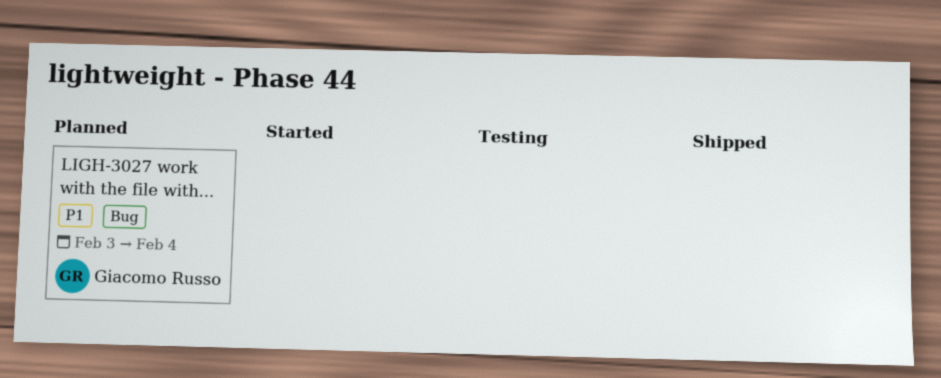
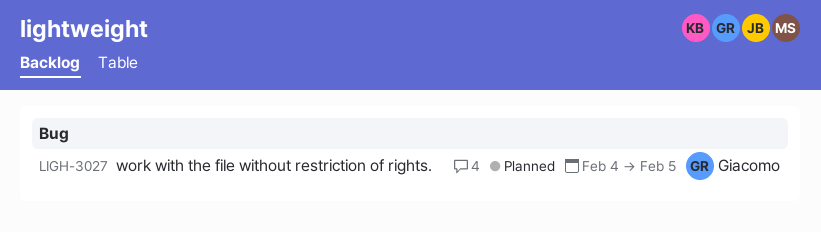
LIGH-3027, start: Feb 3 -> Feb 4
LIGH-3027, due: Feb 4 -> Feb 5

